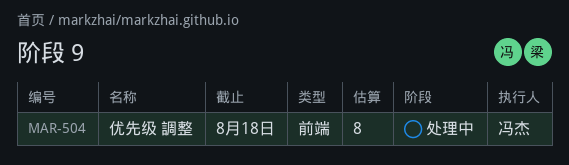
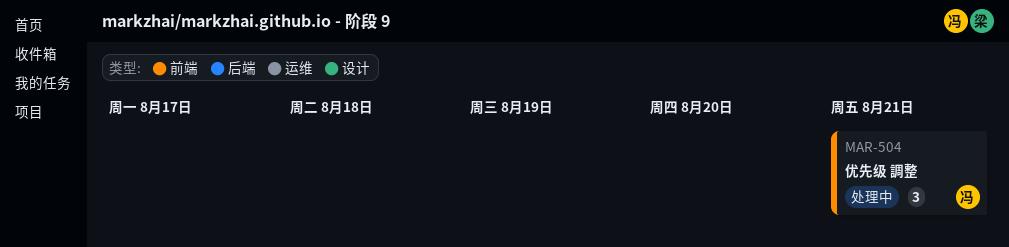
MAR-504, estimate: 8 -> 3
MAR-504, due: Aug 18 -> Aug 21

